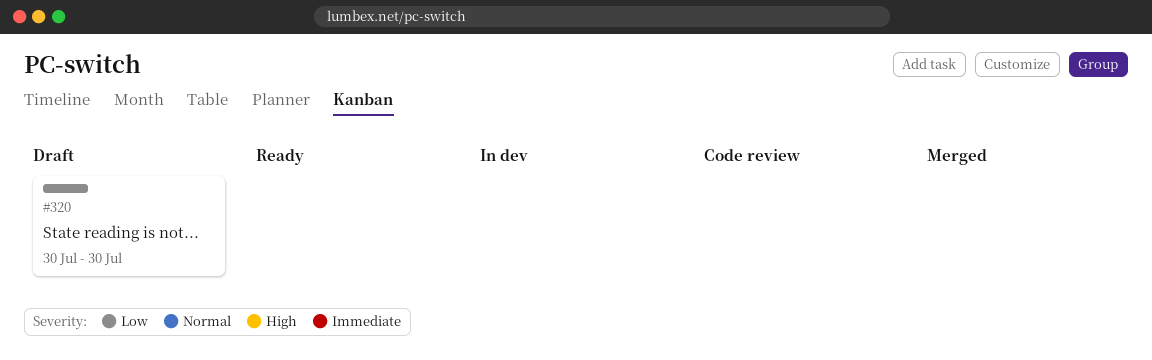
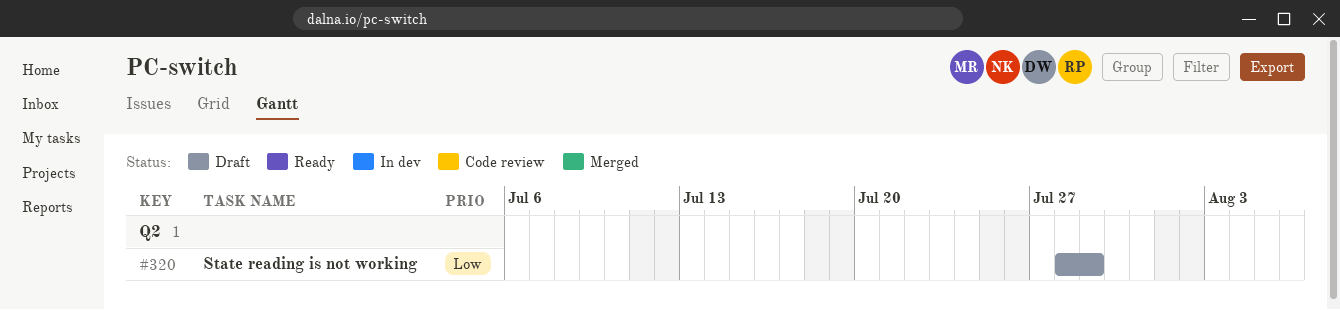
#320, start: Jul 30 -> Jul 28
#320, due: Jul 30 -> Jul 29

